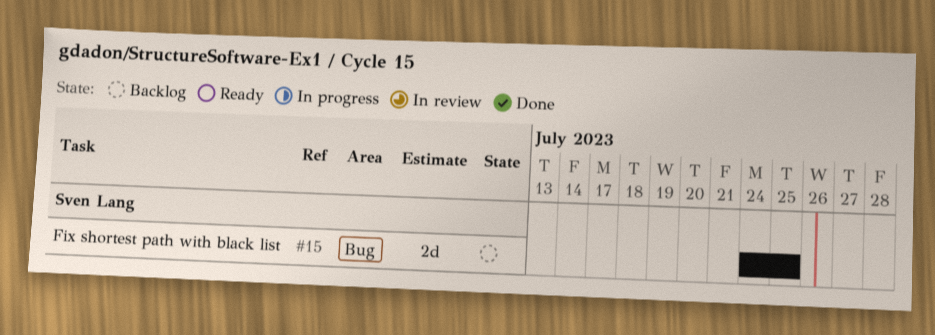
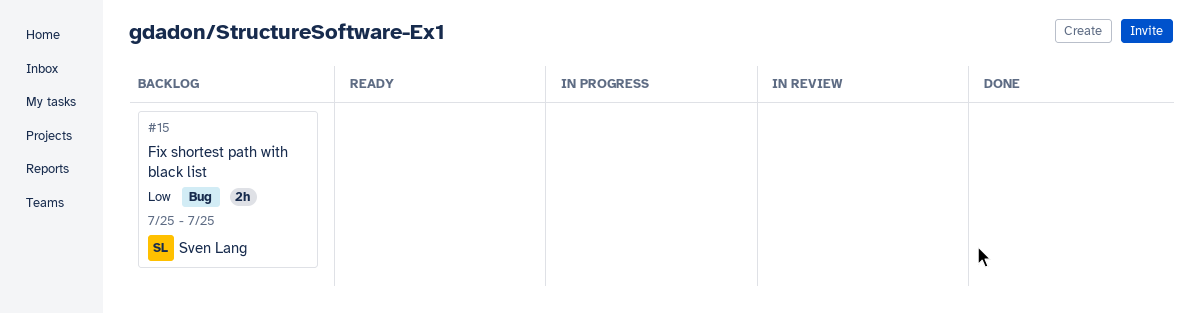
#15, estimate: 2d -> 2h
#15, start: Jul 24 -> Jul 25

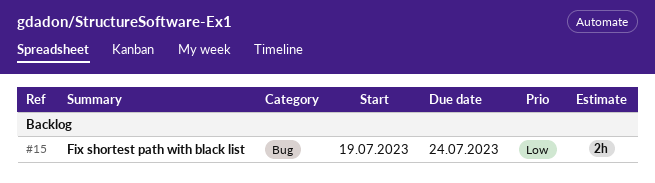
#15, start: Jul 25 -> Jul 19
#15, due: Jul 25 -> Jul 24

